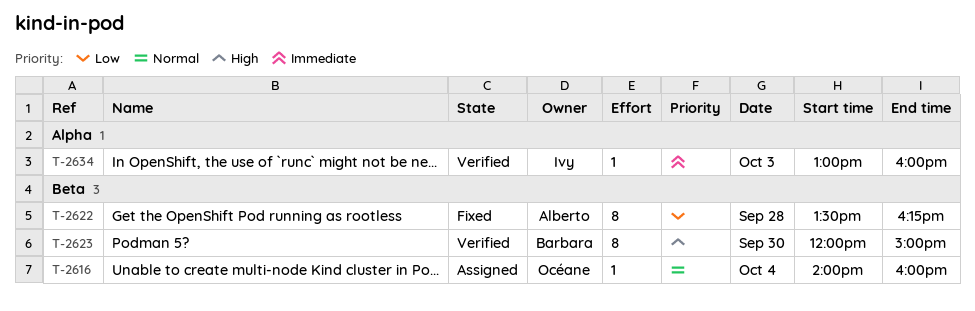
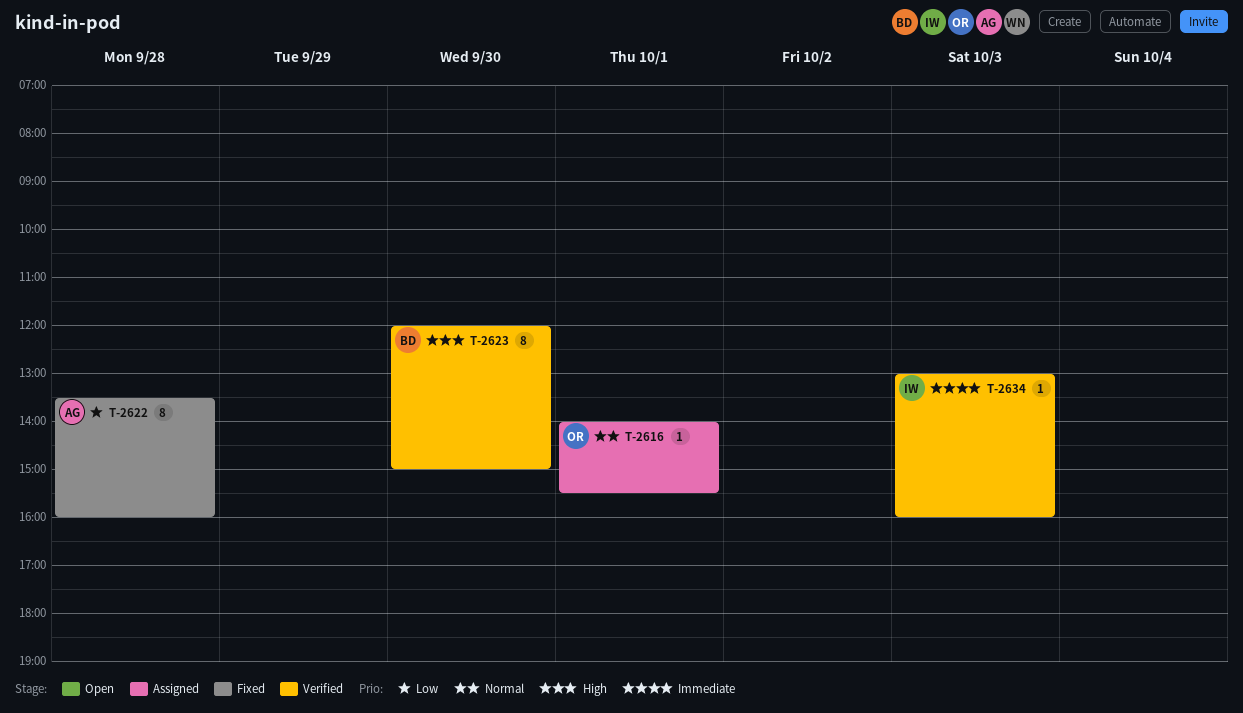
T-2616, day: Oct 4 -> Oct 1
T-2616, ends: 16:00 -> 15:30
T-2622, ends: 16:15 -> 16:00

